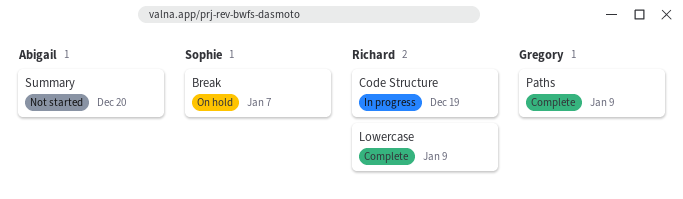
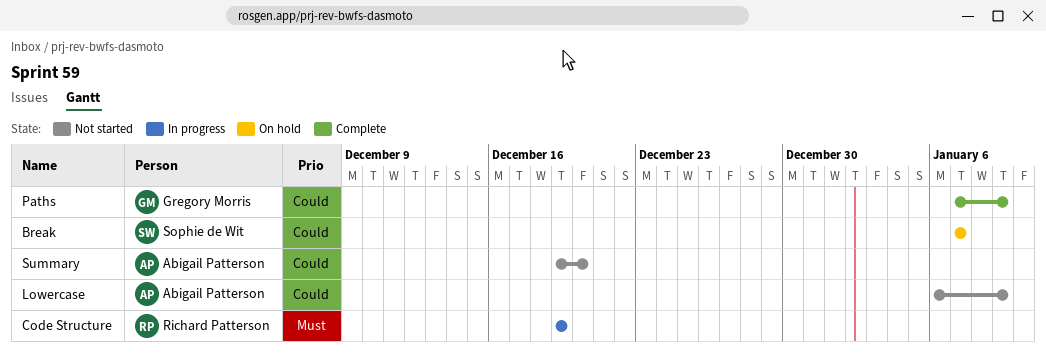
Lowercase, status: Complete -> Not started
Lowercase, owner: Richard Patterson -> Abigail Patterson

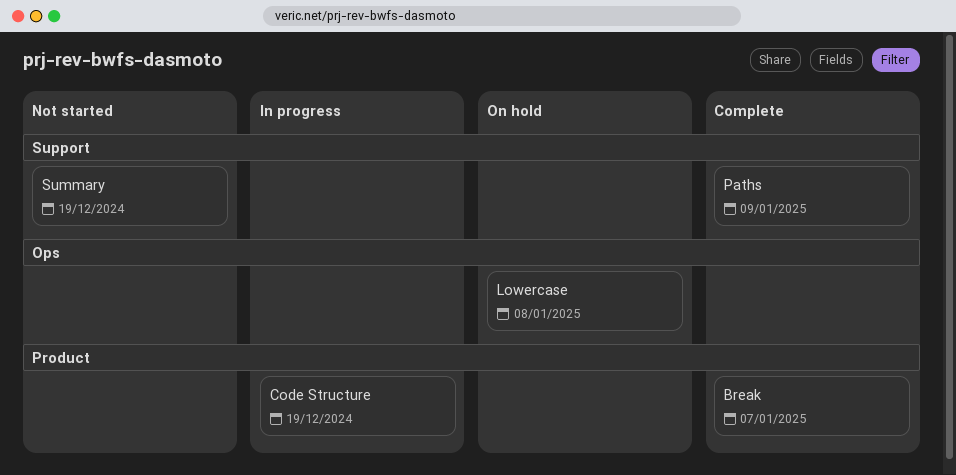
Break, status: On hold -> Complete
Lowercase, status: Not started -> On hold
Lowercase, due: Jan 9 -> Jan 8
Summary, due: Dec 20 -> Dec 19

